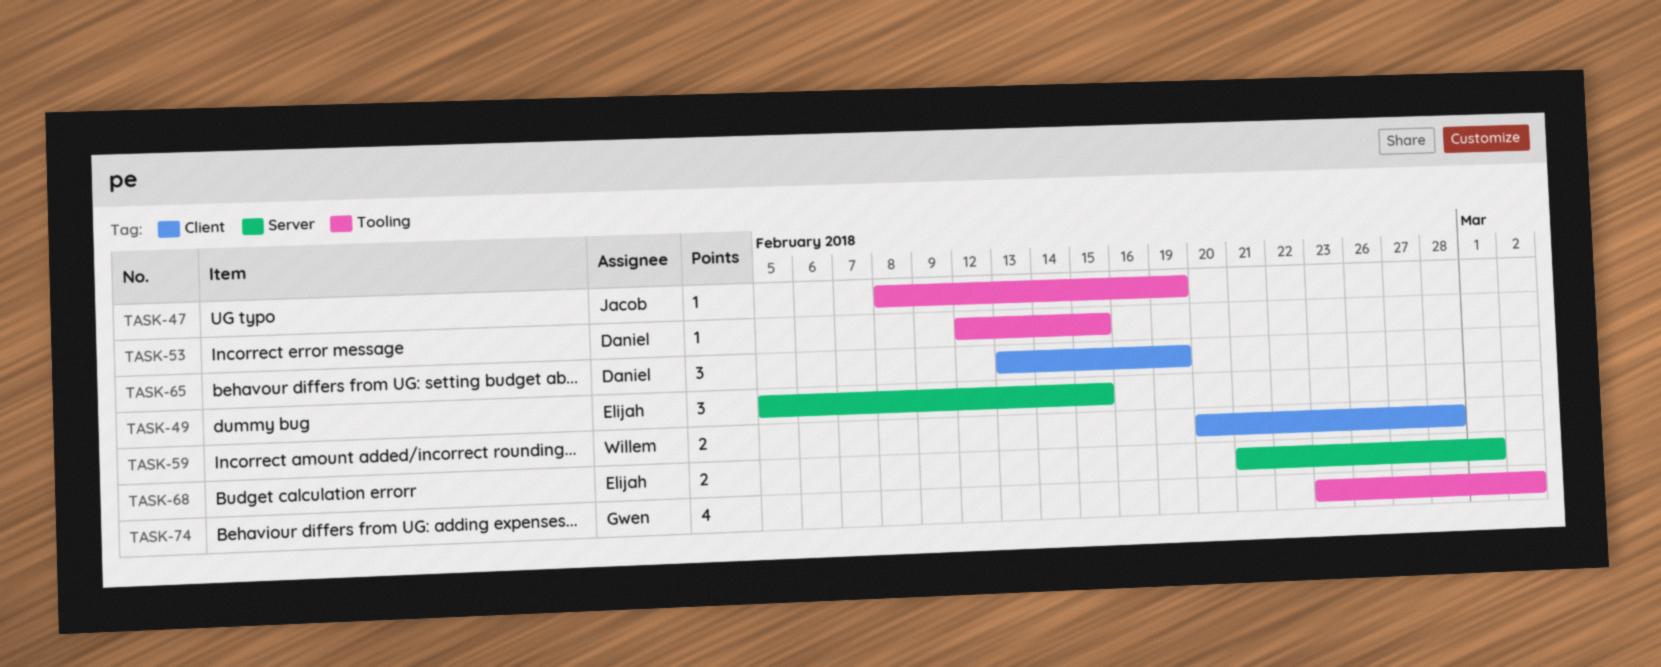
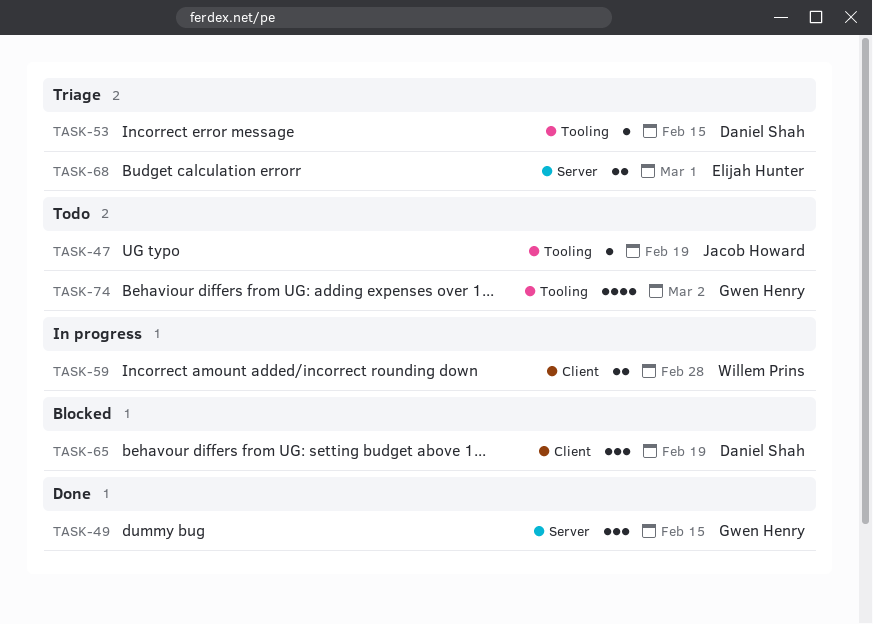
TASK-49, owner: Elijah Hunter -> Gwen Henry

